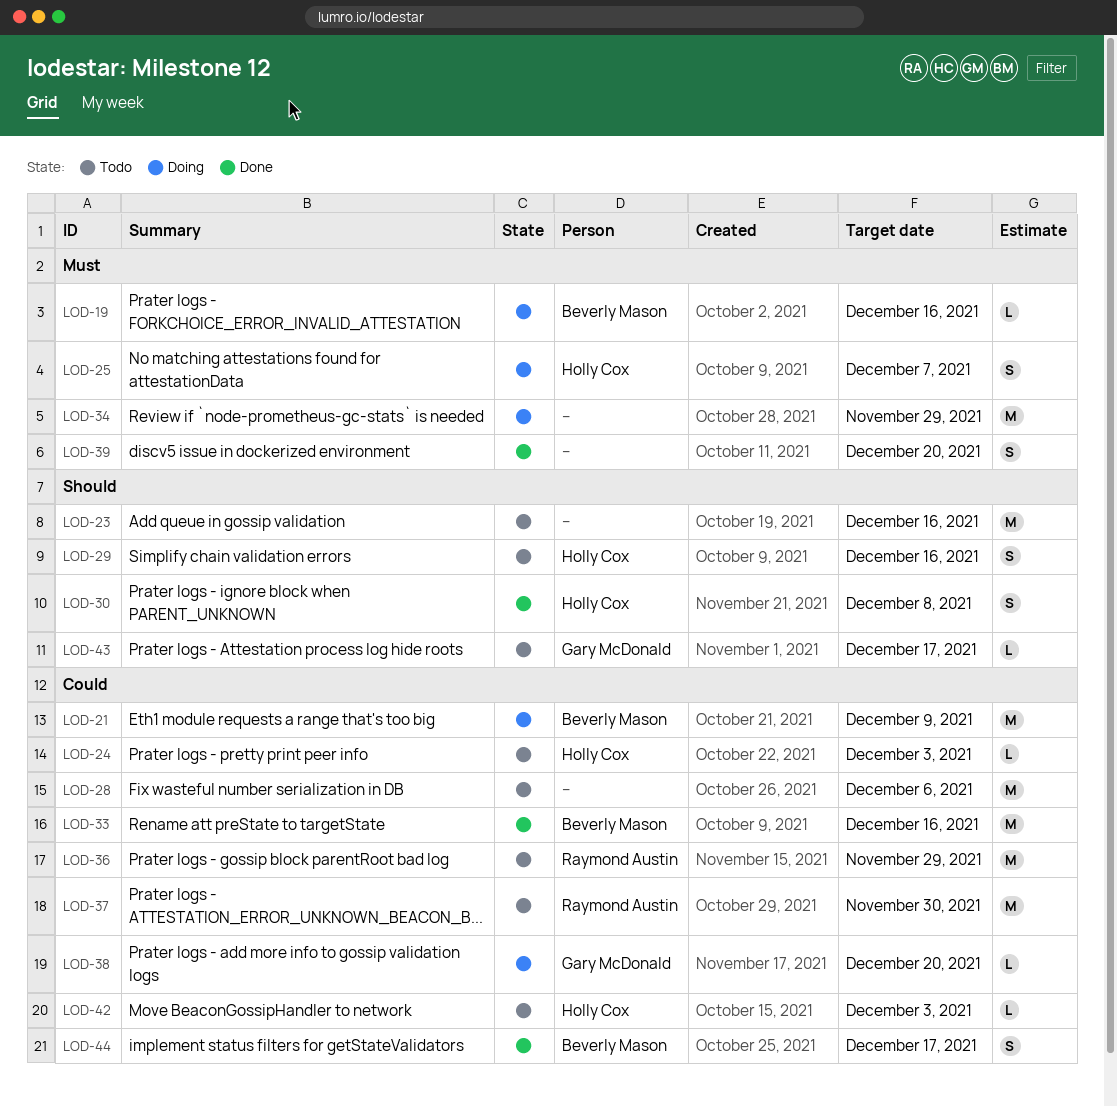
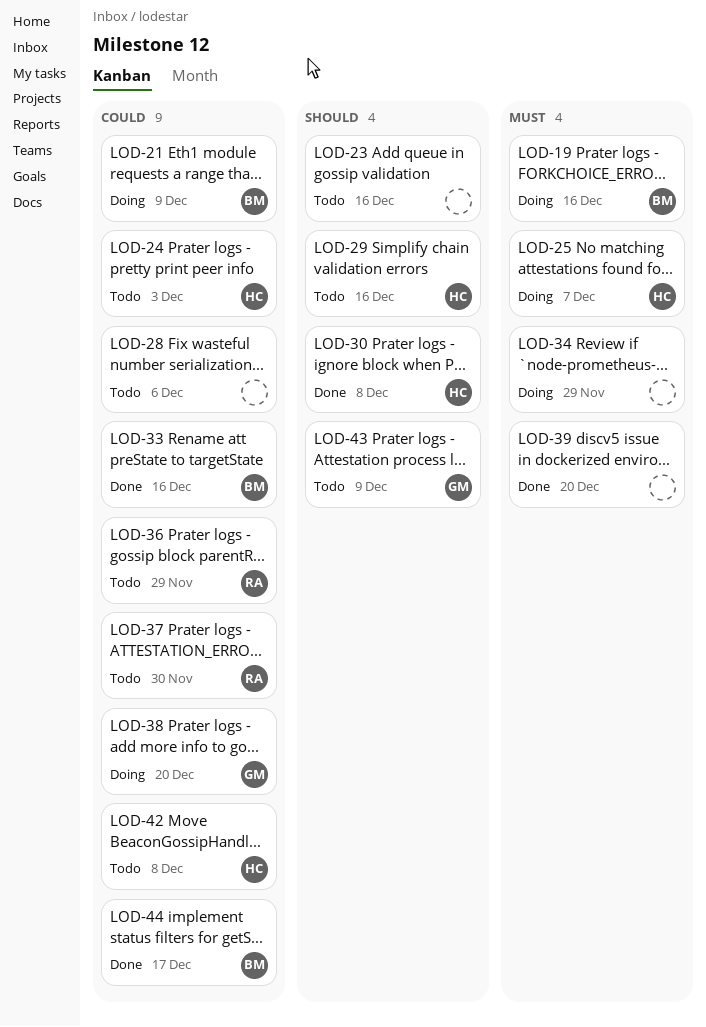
LOD-42, due: Dec 3 -> Dec 8
LOD-43, due: Dec 17 -> Dec 9

